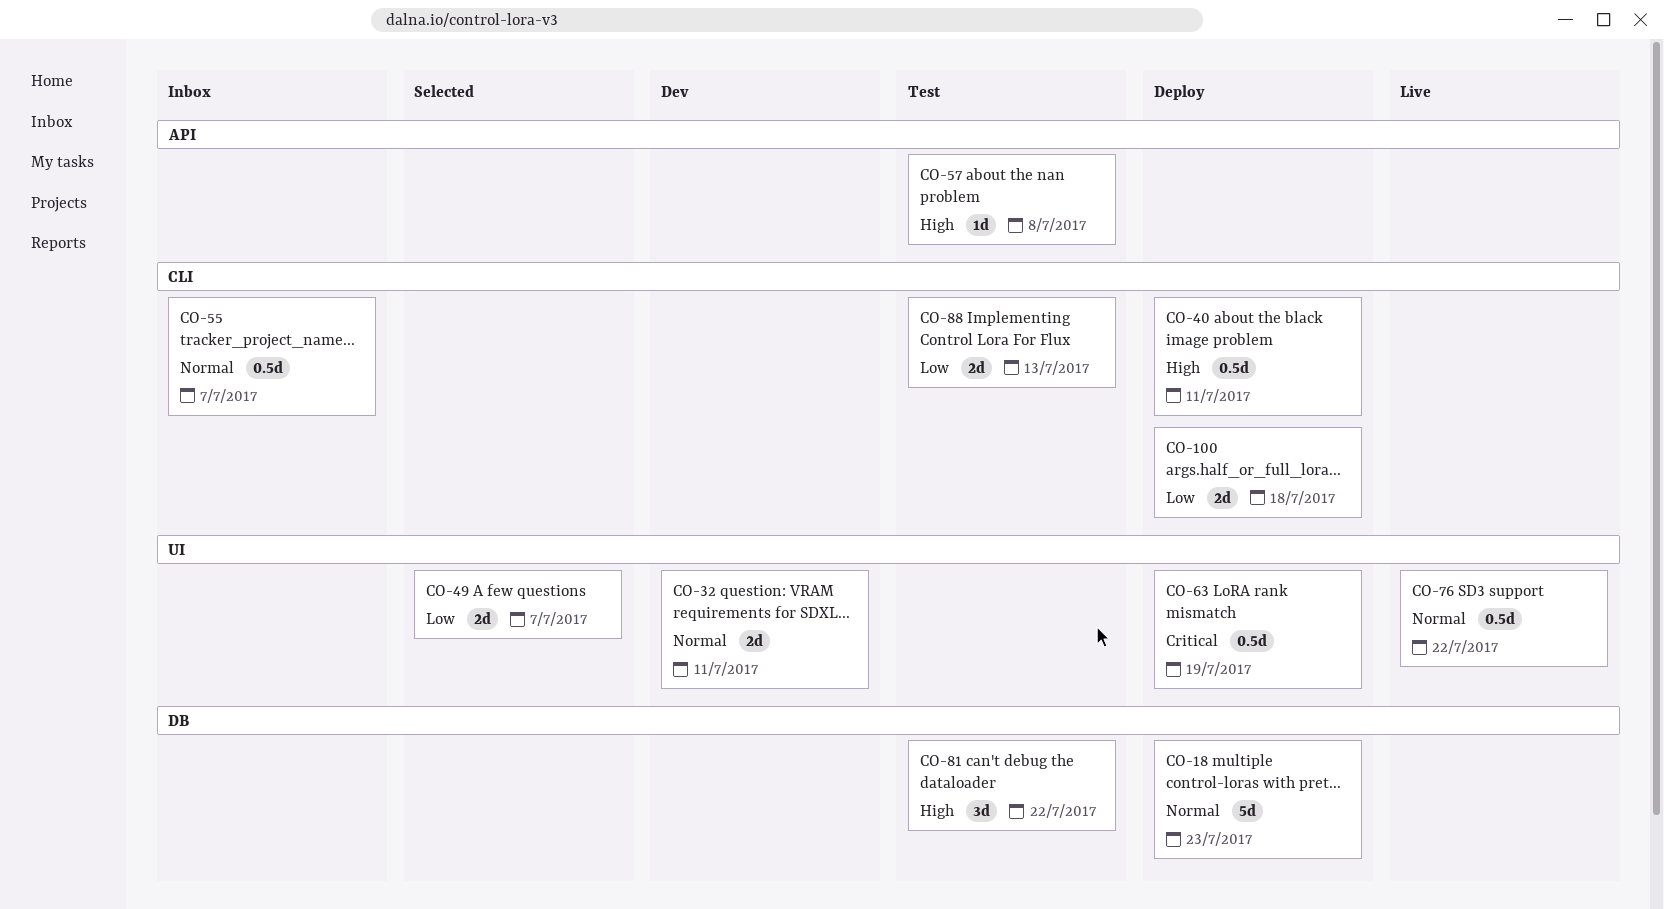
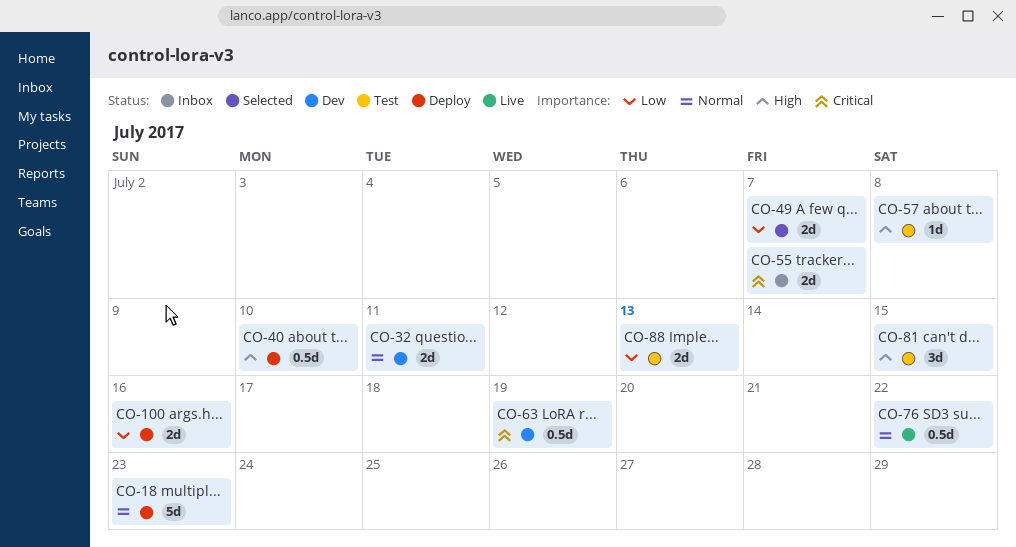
CO-40, due: Jul 11 -> Jul 10
CO-55, priority: Normal -> Critical
CO-55, estimate: 0.5d -> 2d
CO-63, status: Deploy -> Dev
CO-81, due: Jul 22 -> Jul 15
CO-100, due: Jul 18 -> Jul 16

